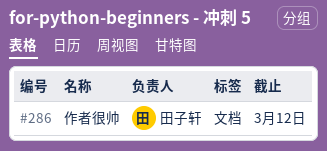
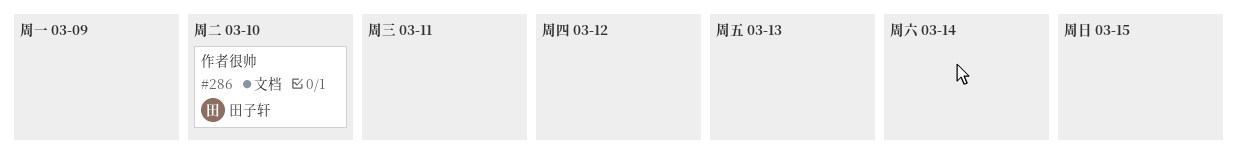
#286, due: Mar 12 -> Mar 10

